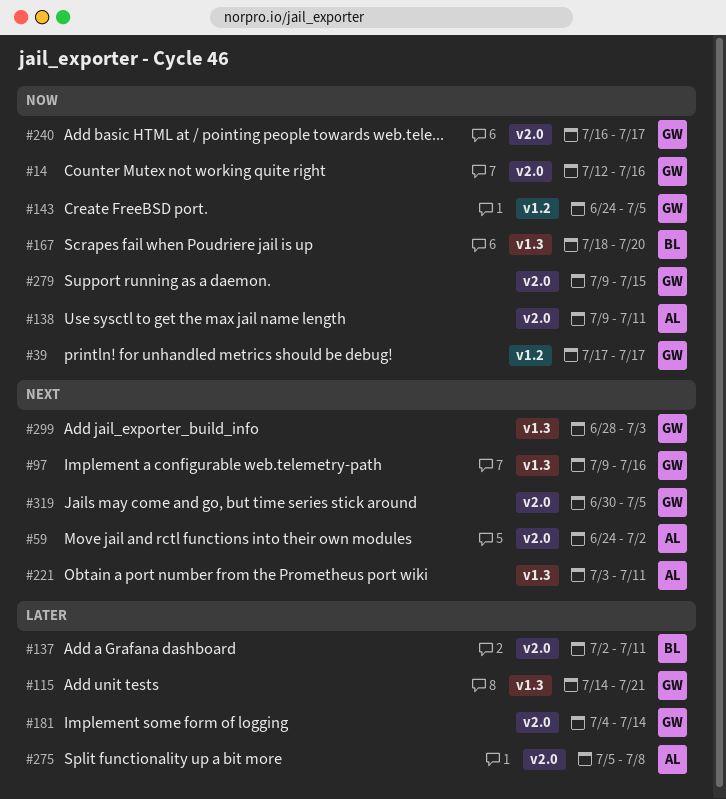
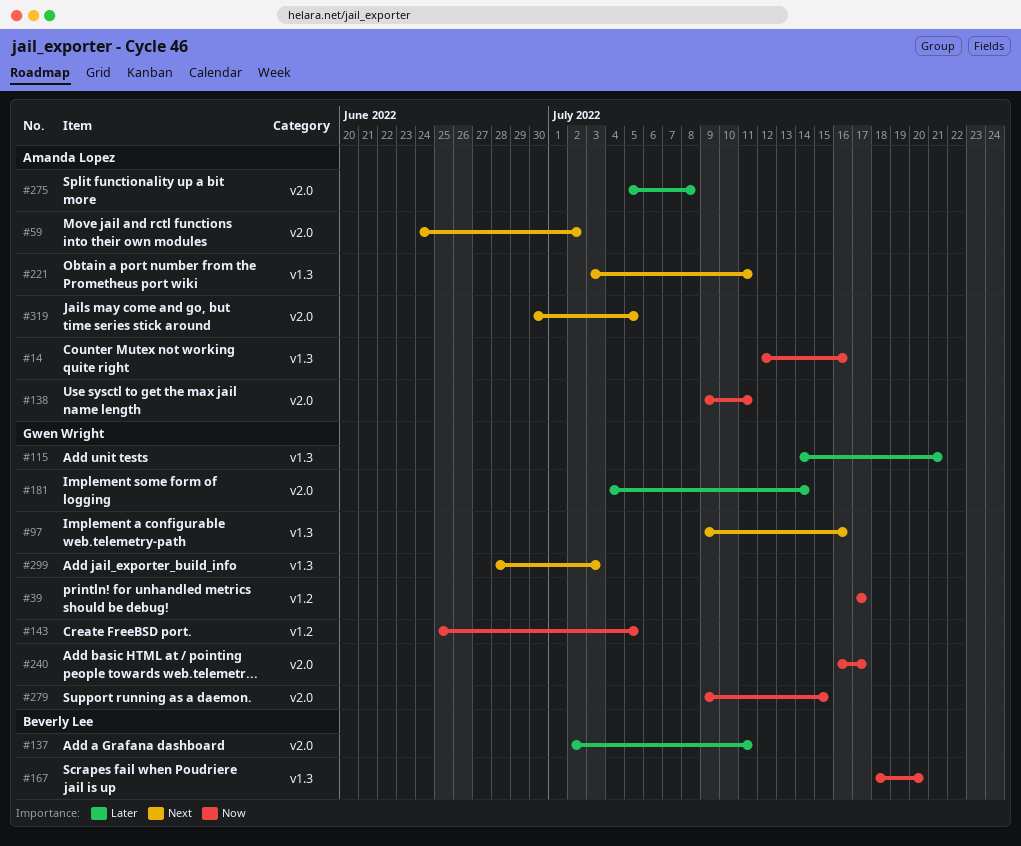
#14, owner: Gwen Wright -> Amanda Lopez
#14, label: v2.0 -> v1.3
#143, start: Jun 24 -> Jun 25
#319, owner: Gwen Wright -> Amanda Lopez

